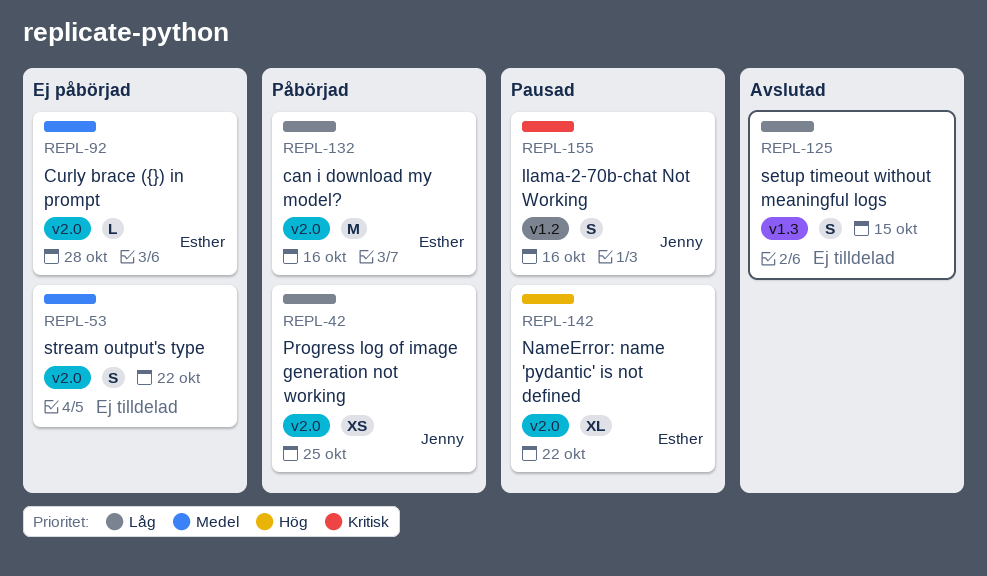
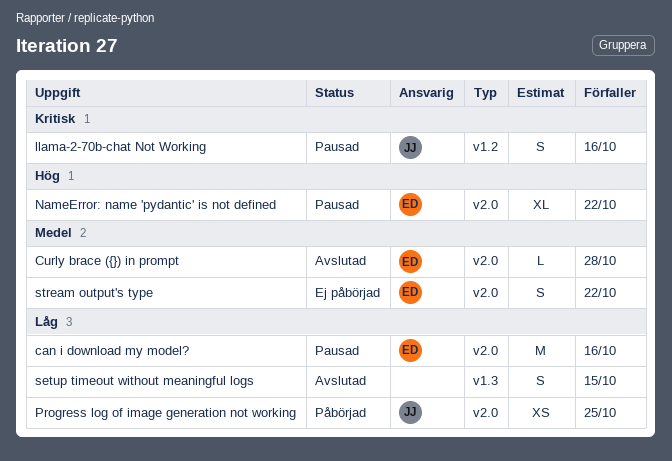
can i download my model?, status: Påbörjad -> Pausad
Curly brace ({}) in prompt, status: Ej påbörjad -> Avslutad
stream output's type, owner: none -> Esther

